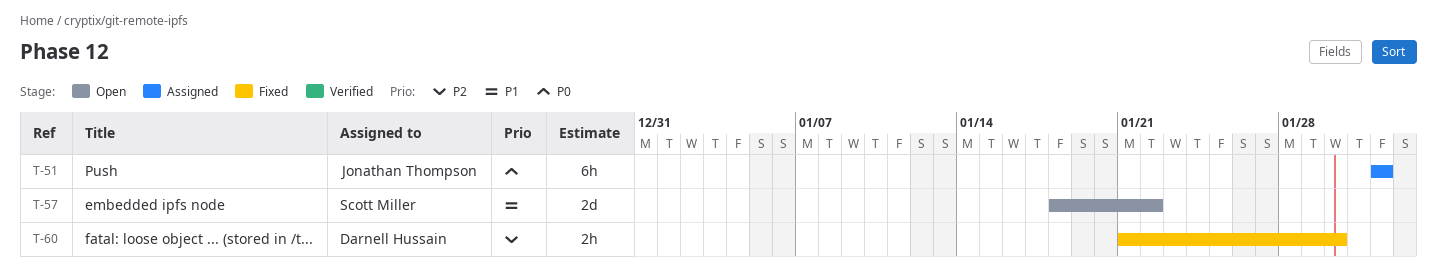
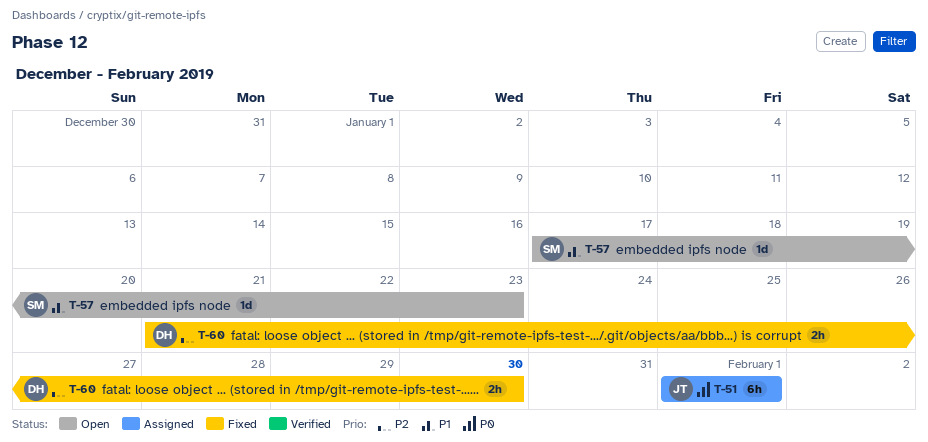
T-57, estimate: 2d -> 1d
T-57, start: Jan 18 -> Jan 17
T-57, due: Jan 22 -> Jan 23

